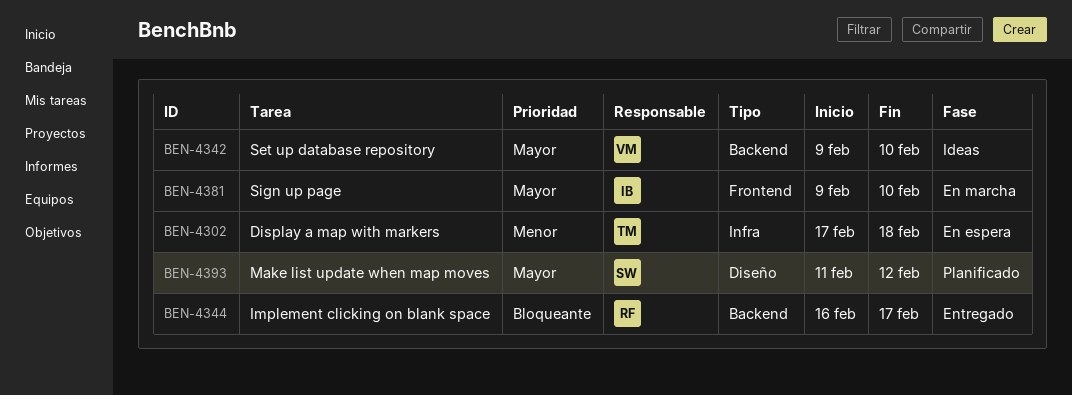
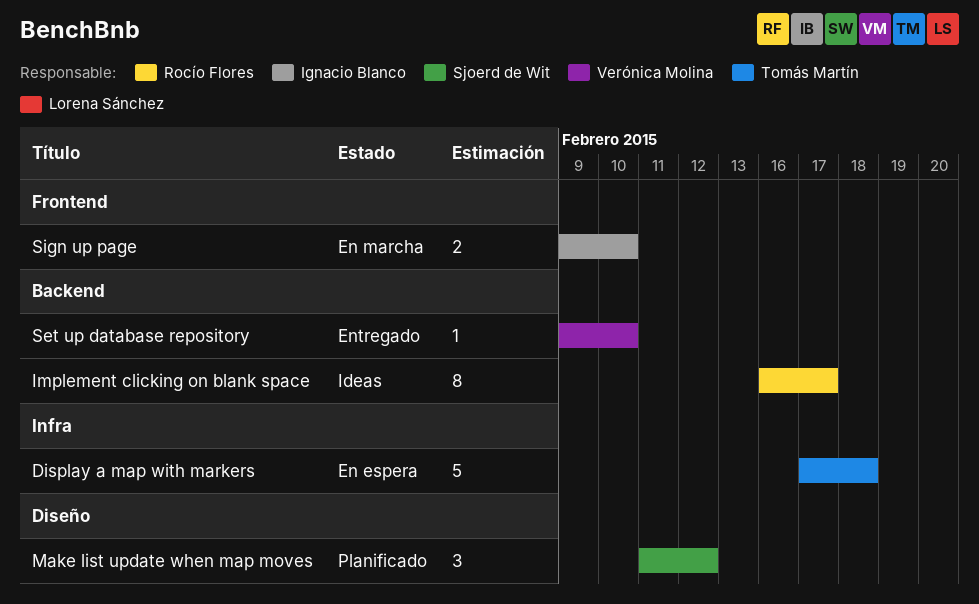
Implement clicking on blank space, status: Entregado -> Ideas
Set up database repository, status: Ideas -> Entregado

